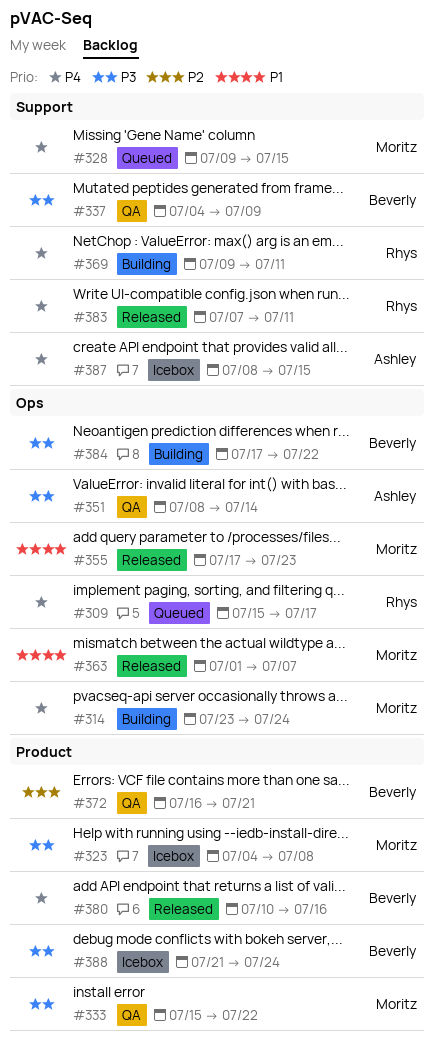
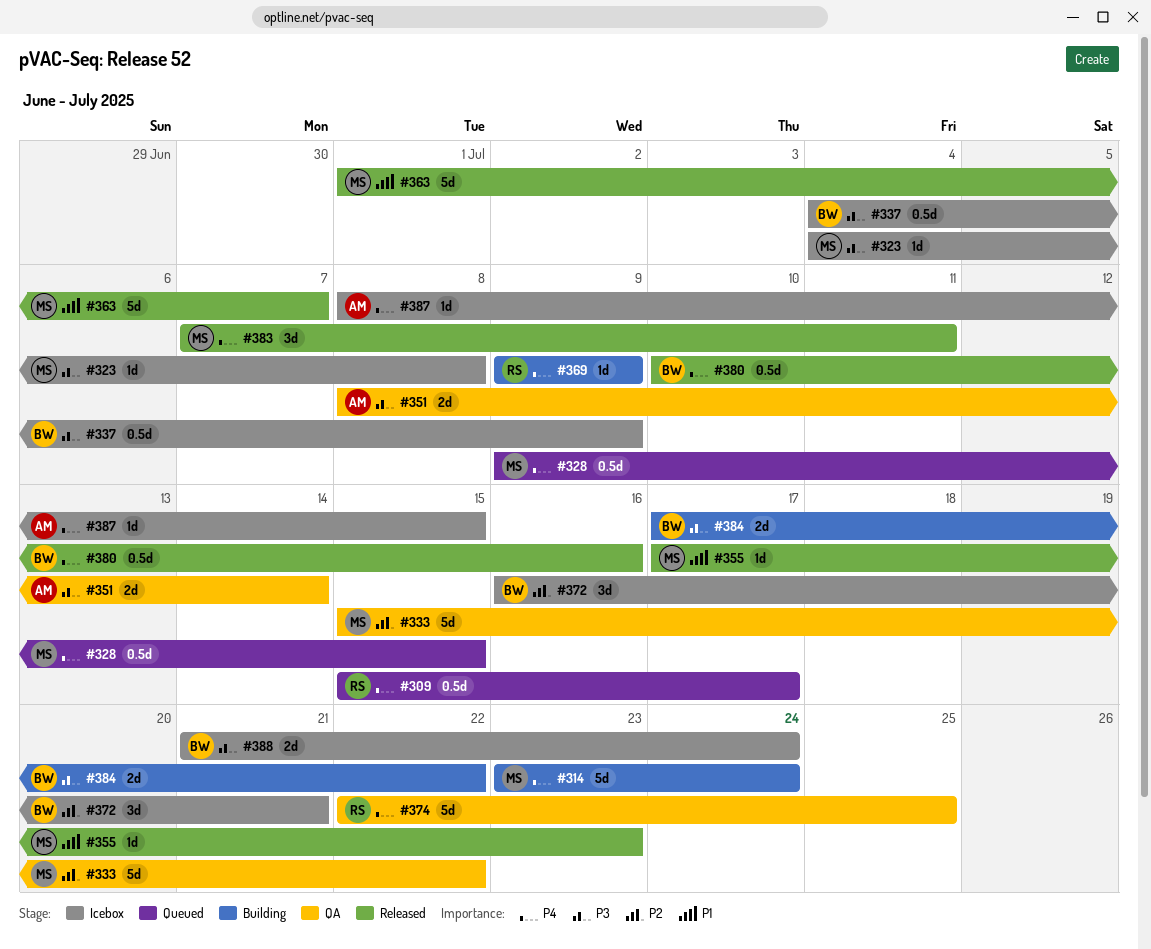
#333, priority: P3 -> P2
#337, status: QA -> Icebox
#369, due: Jul 11 -> Jul 9
#372, status: QA -> Icebox
#374: none -> present
#383, owner: Rhys -> Moritz

